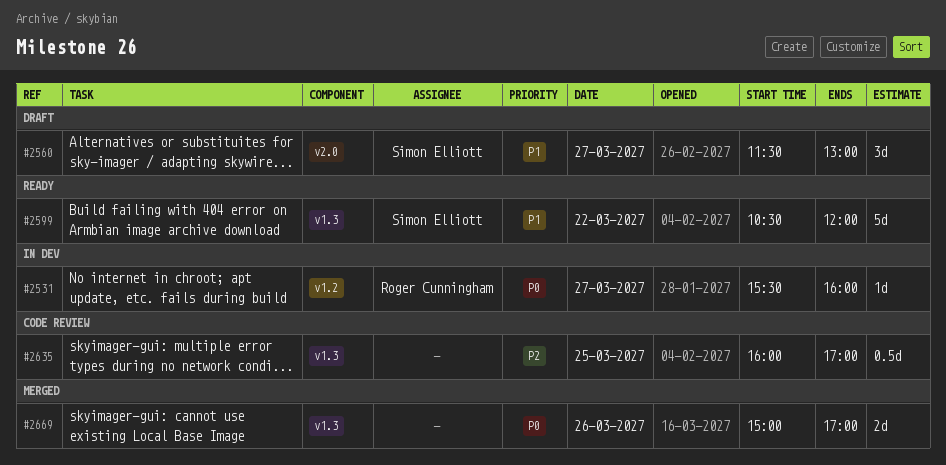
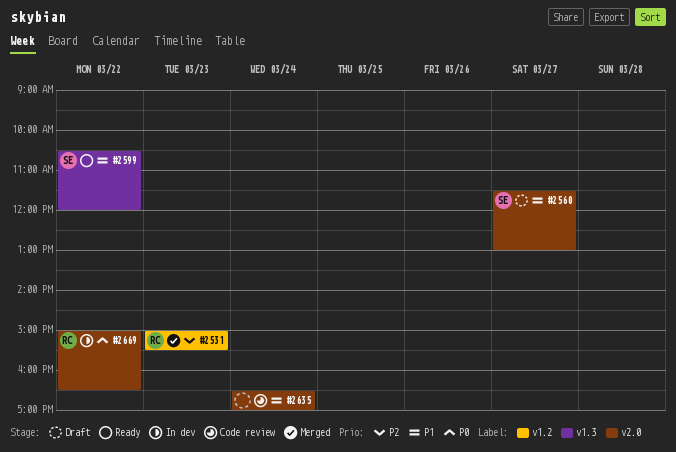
#2531, status: In dev -> Merged
#2531, priority: P0 -> P2
#2531, day: Mar 27 -> Mar 23
#2531, begins: 15:30 -> 15:00
#2531, ends: 16:00 -> 15:30
#2635, priority: P2 -> P1
#2635, label: v1.3 -> v2.0
#2635, day: Mar 25 -> Mar 24
#2635, begins: 16:00 -> 16:30
#2669, status: Merged -> In dev
#2669, owner: none -> Roger Cunningham
#2669, label: v1.3 -> v2.0
#2669, day: Mar 26 -> Mar 22
#2669, ends: 17:00 -> 16:30

